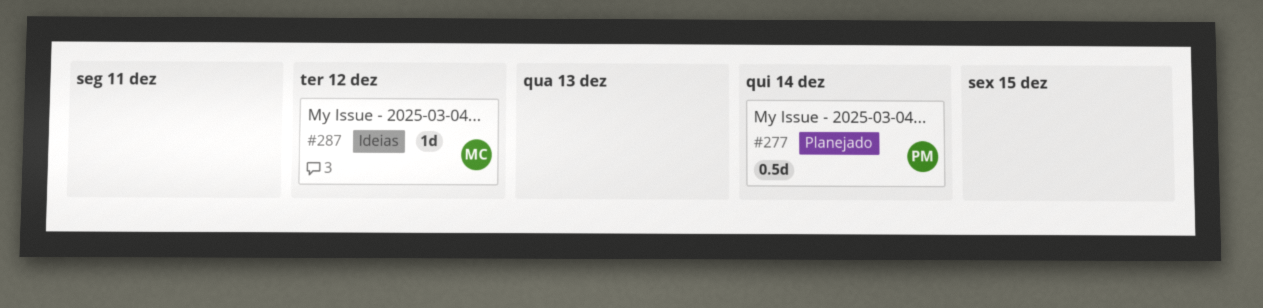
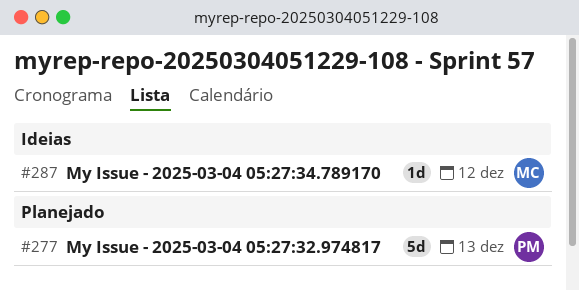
#277, estimate: 0.5d -> 5d
#277, due: Dec 14 -> Dec 13

